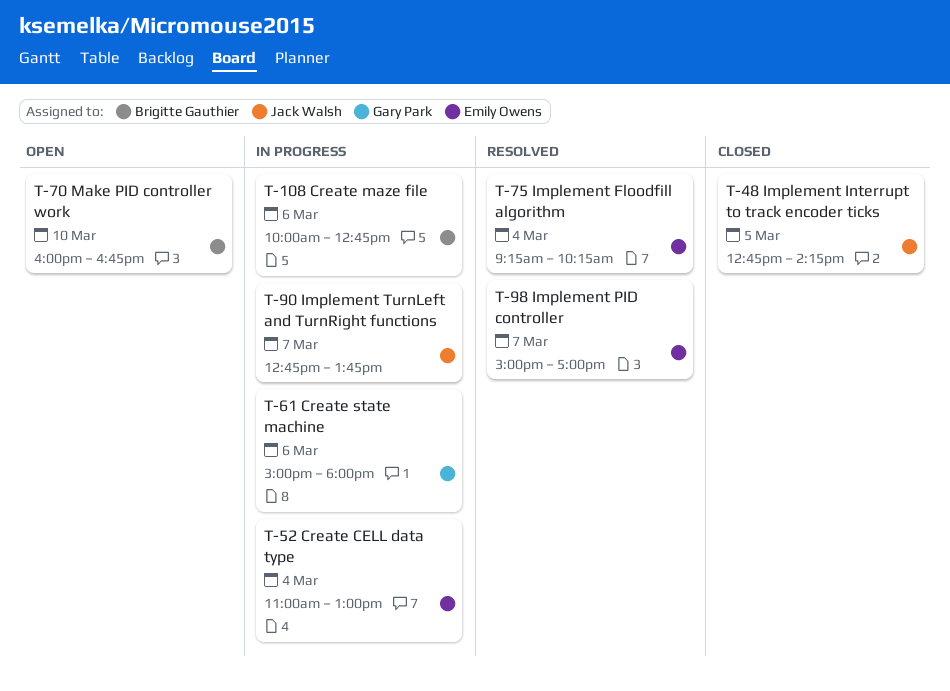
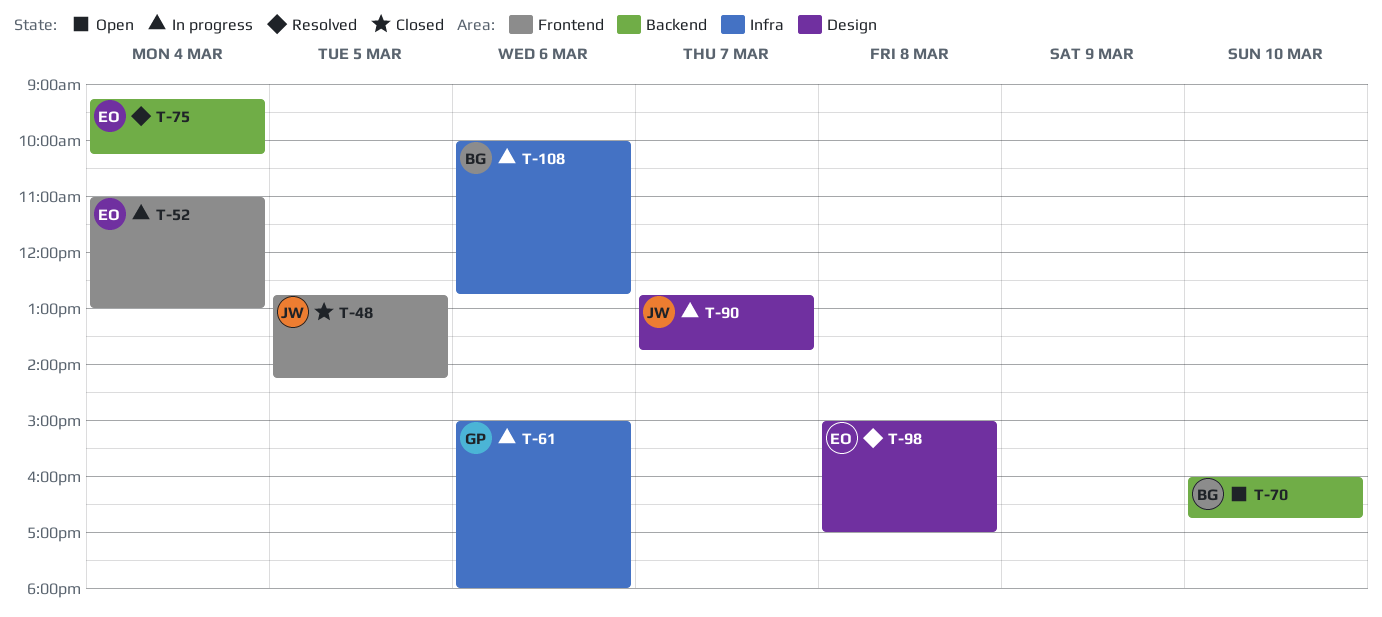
T-98, day: Mar 7 -> Mar 8

